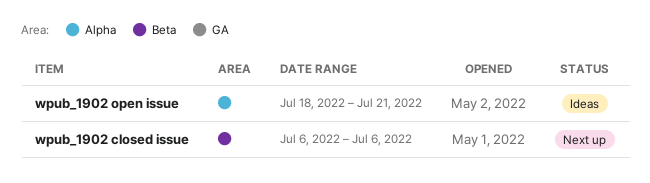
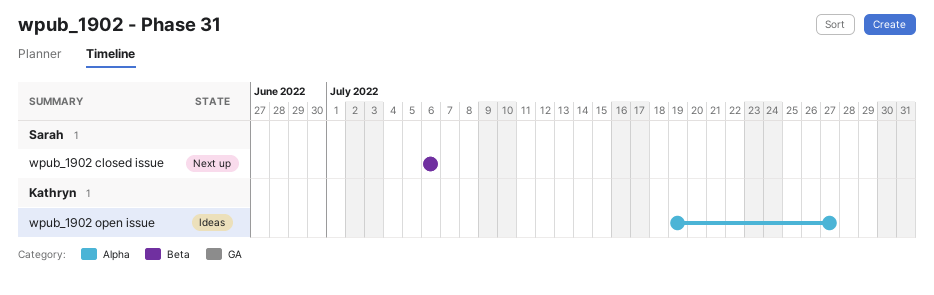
wpub_1902 open issue, start: Jul 18 -> Jul 19
wpub_1902 open issue, due: Jul 21 -> Jul 27

